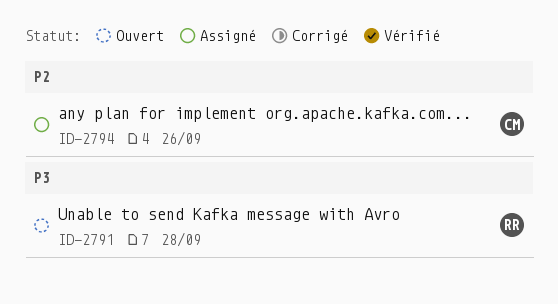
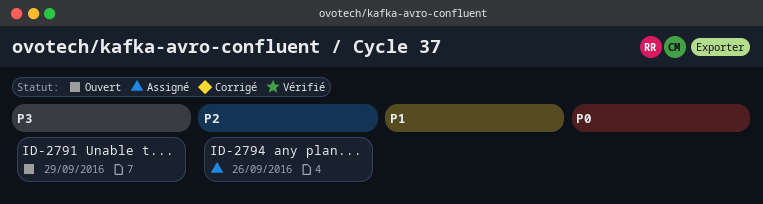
ID-2791, due: Sep 28 -> Sep 29

